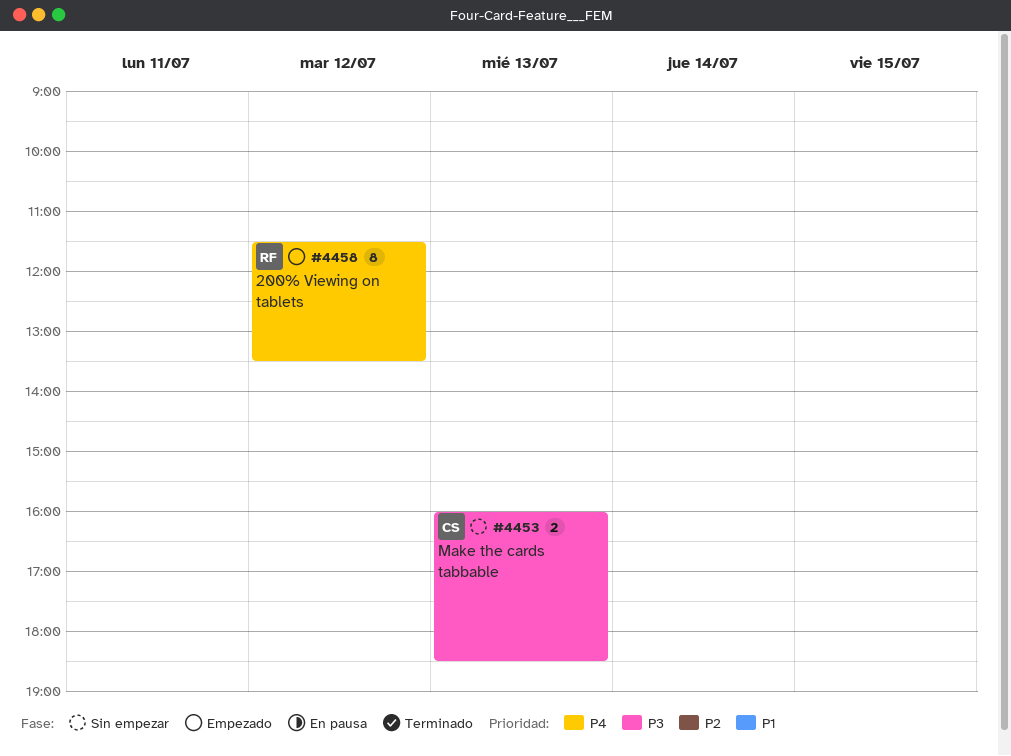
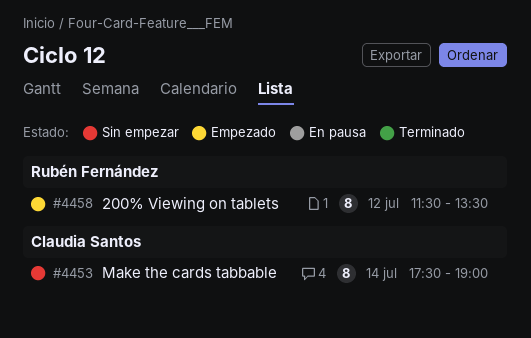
#4453, estimate: 2 -> 8
#4453, day: Jul 13 -> Jul 14
#4453, begins: 16:00 -> 17:30
#4453, ends: 18:30 -> 19:00

